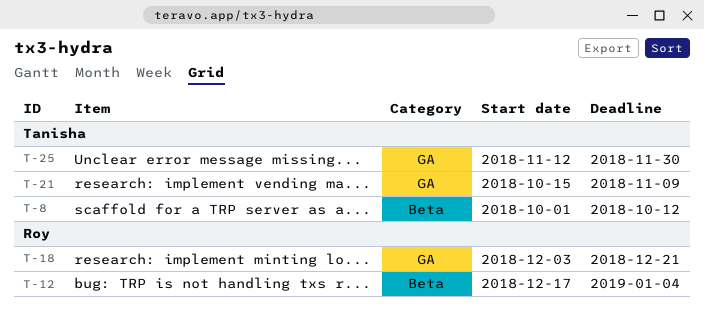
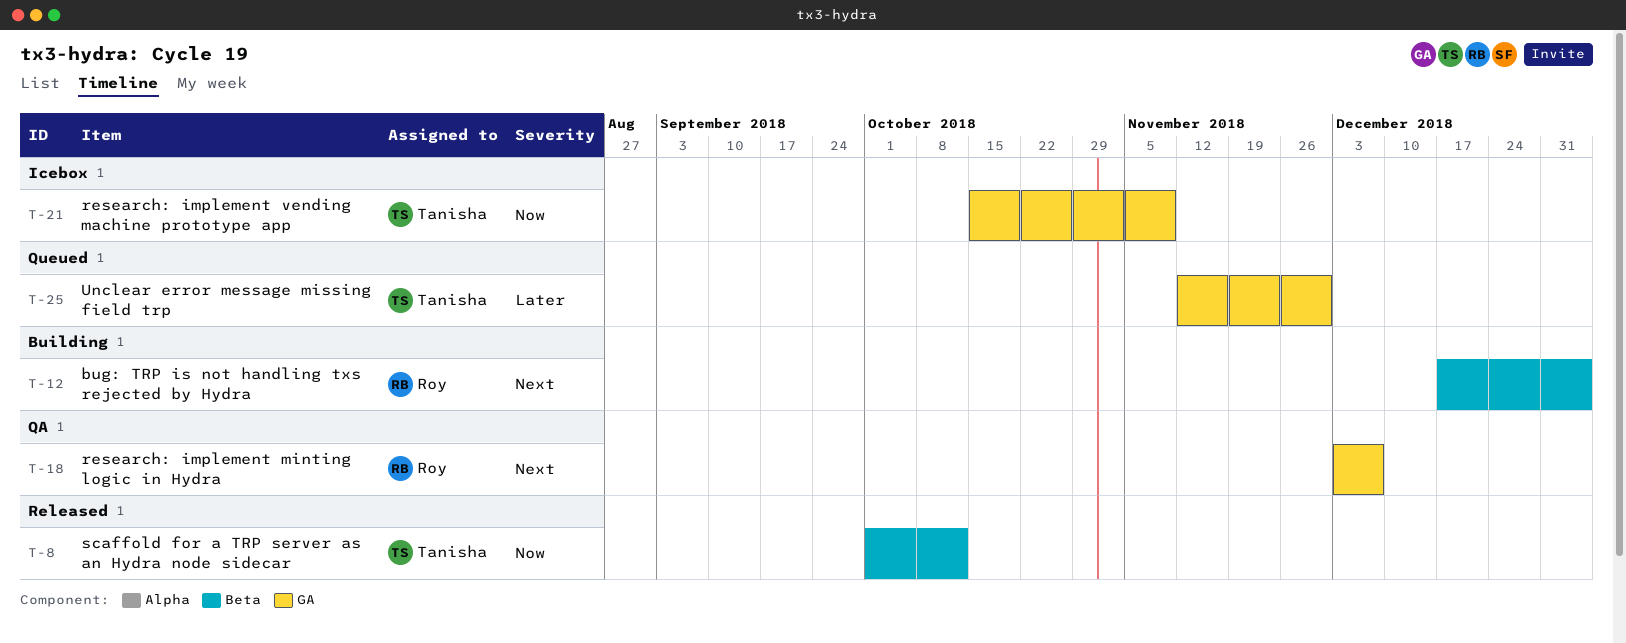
T-18, due: Dec 21 -> Dec 7

